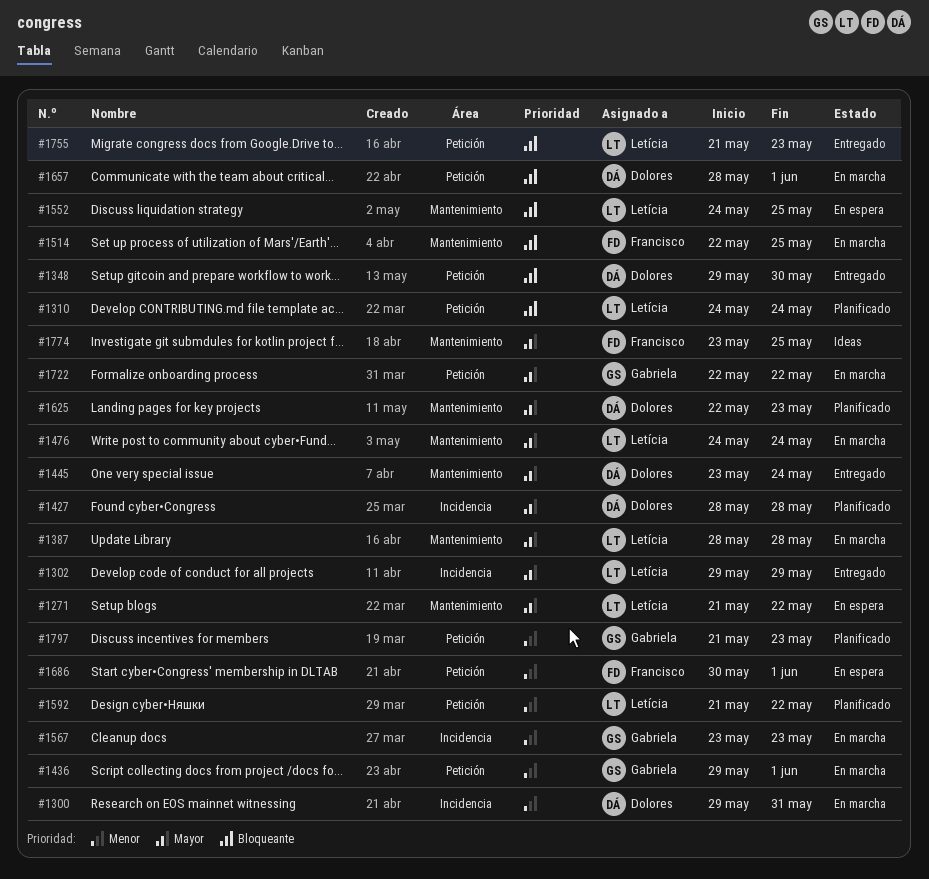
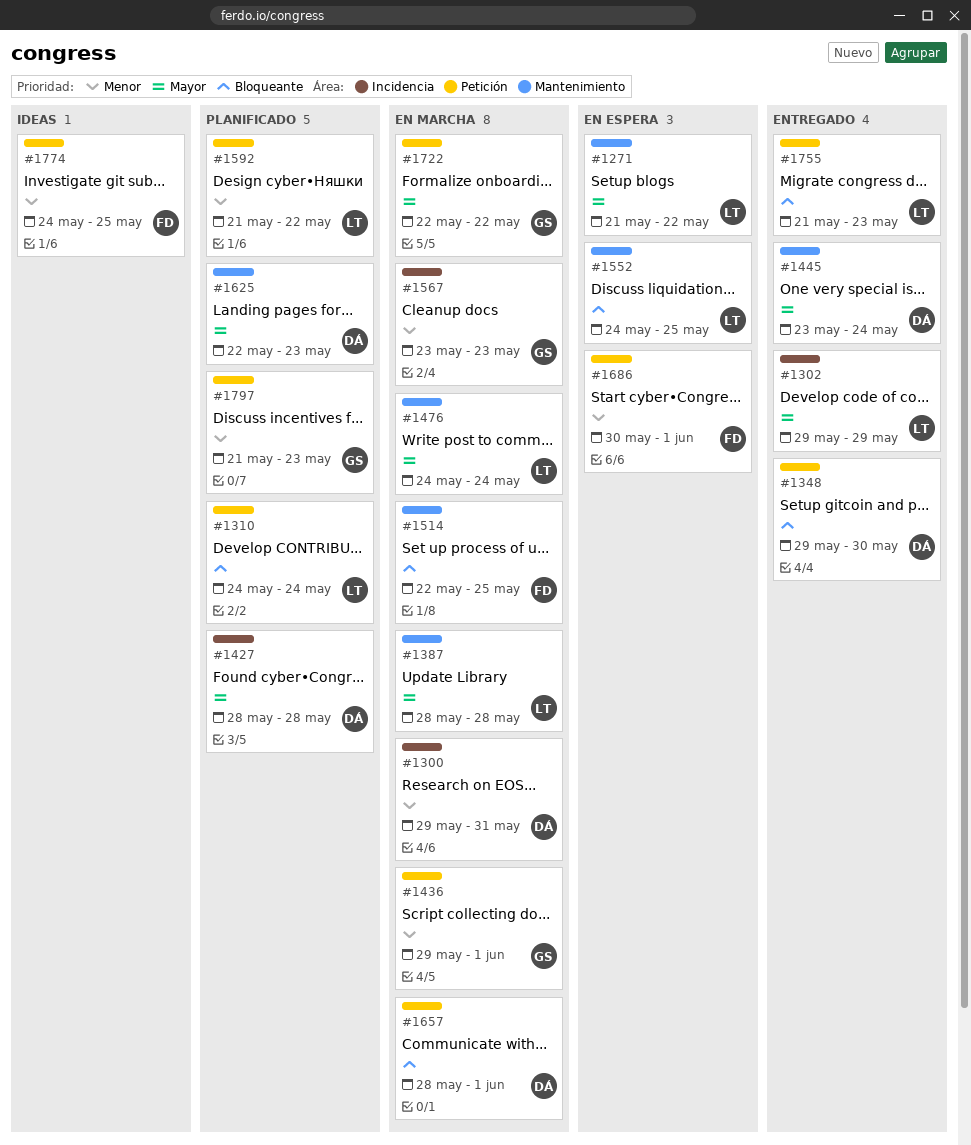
#1774, priority: Mayor -> Menor
#1774, label: Mantenimiento -> Petición
#1774, start: May 23 -> May 24

